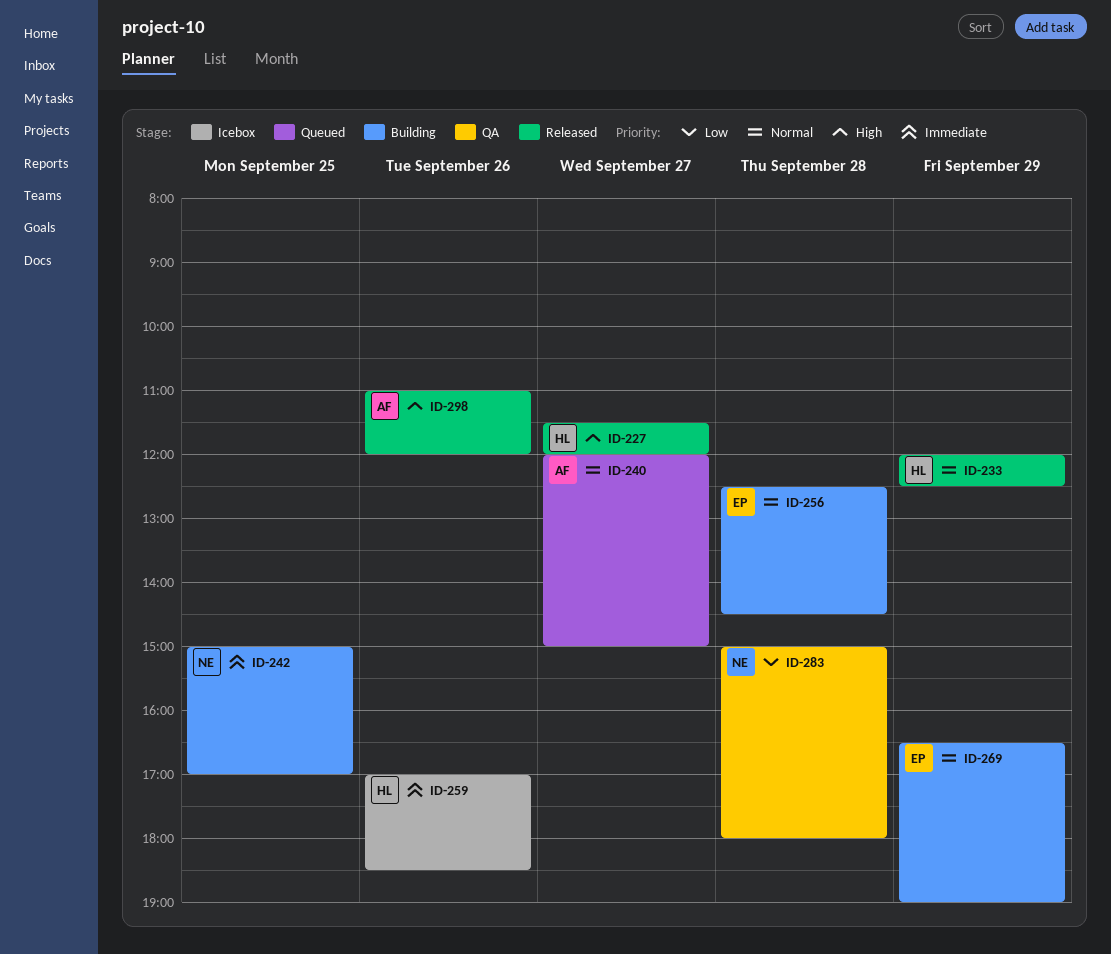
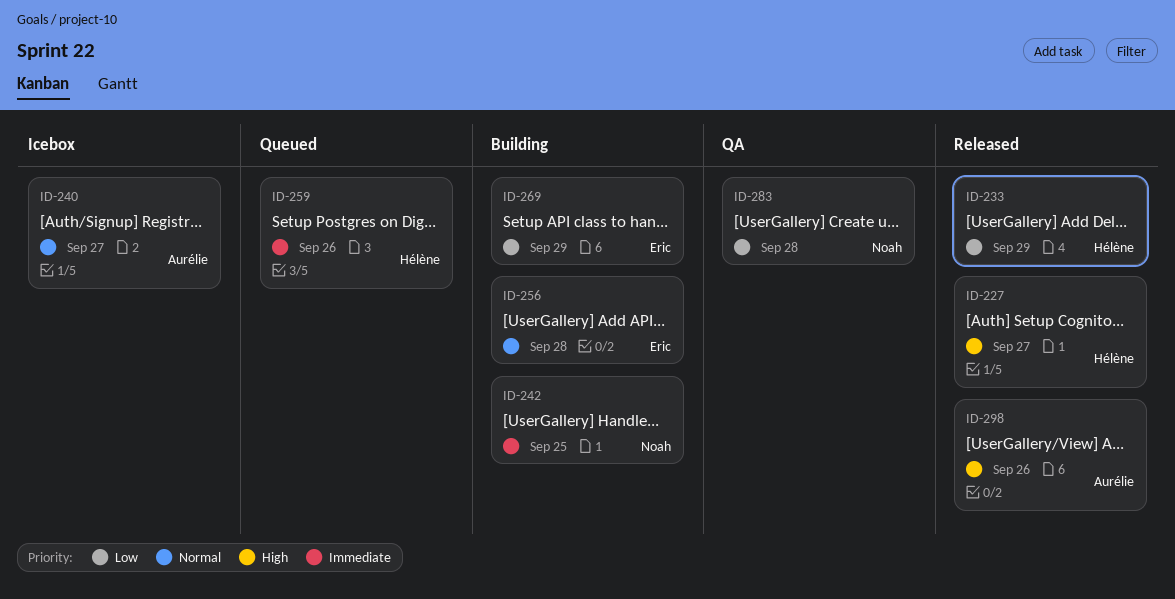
ID-233, priority: Normal -> Low
ID-240, status: Queued -> Icebox
ID-259, status: Icebox -> Queued
ID-269, priority: Normal -> Low

